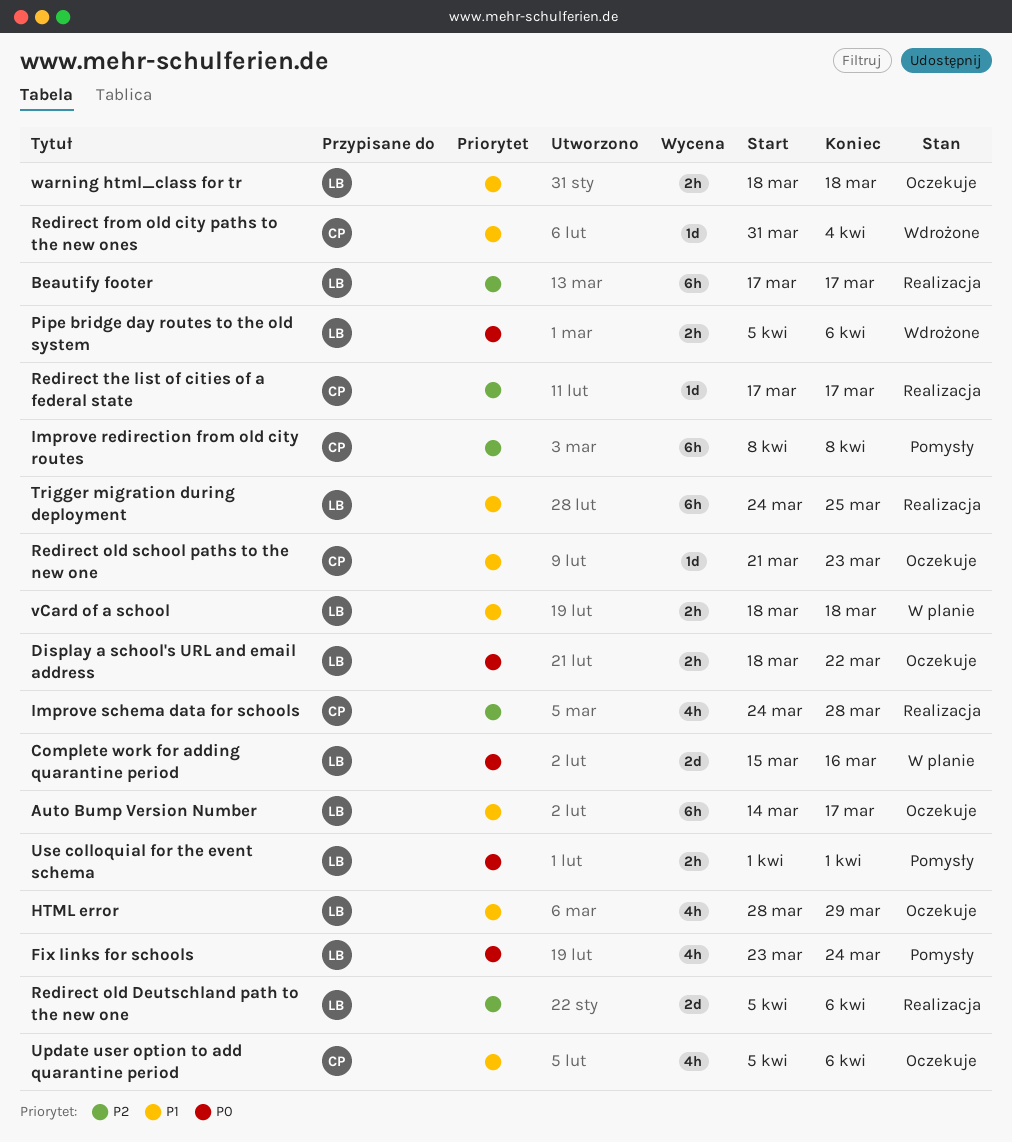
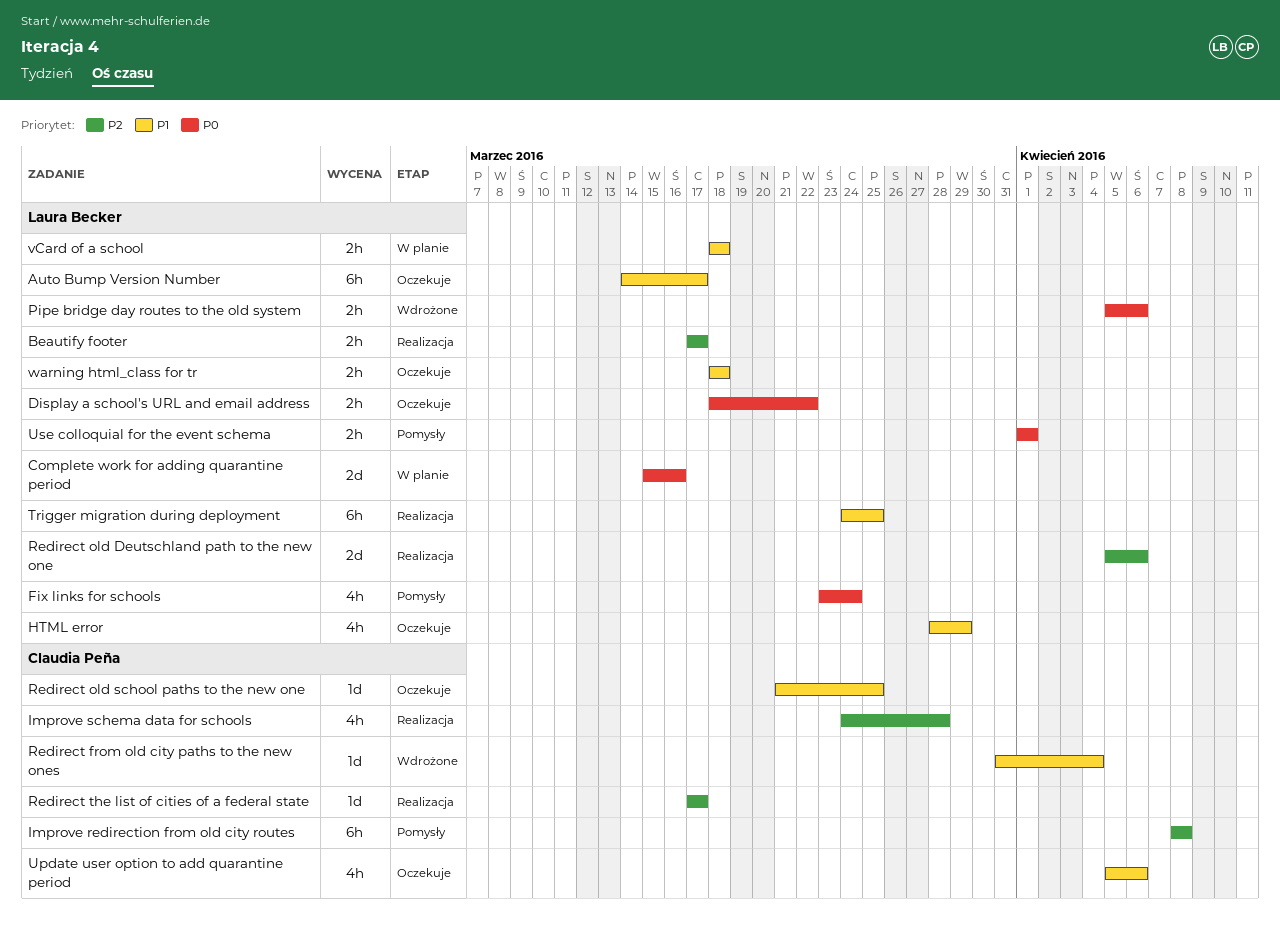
Beautify footer, estimate: 6h -> 2h
Redirect old school paths to the new one, due: Mar 23 -> Mar 25

